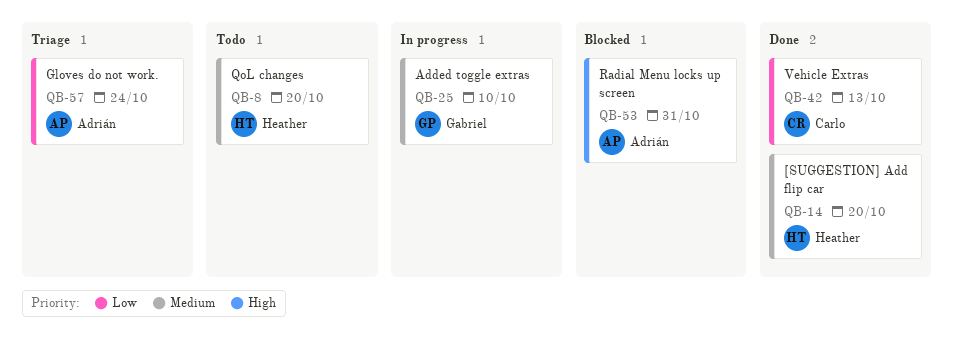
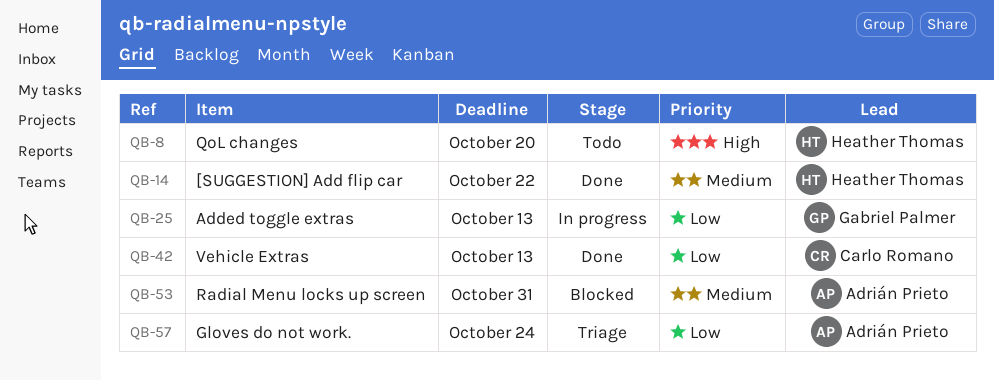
QB-8, priority: Medium -> High
QB-14, due: Oct 20 -> Oct 22
QB-25, priority: Medium -> Low
QB-25, due: Oct 10 -> Oct 13
QB-53, priority: High -> Medium

